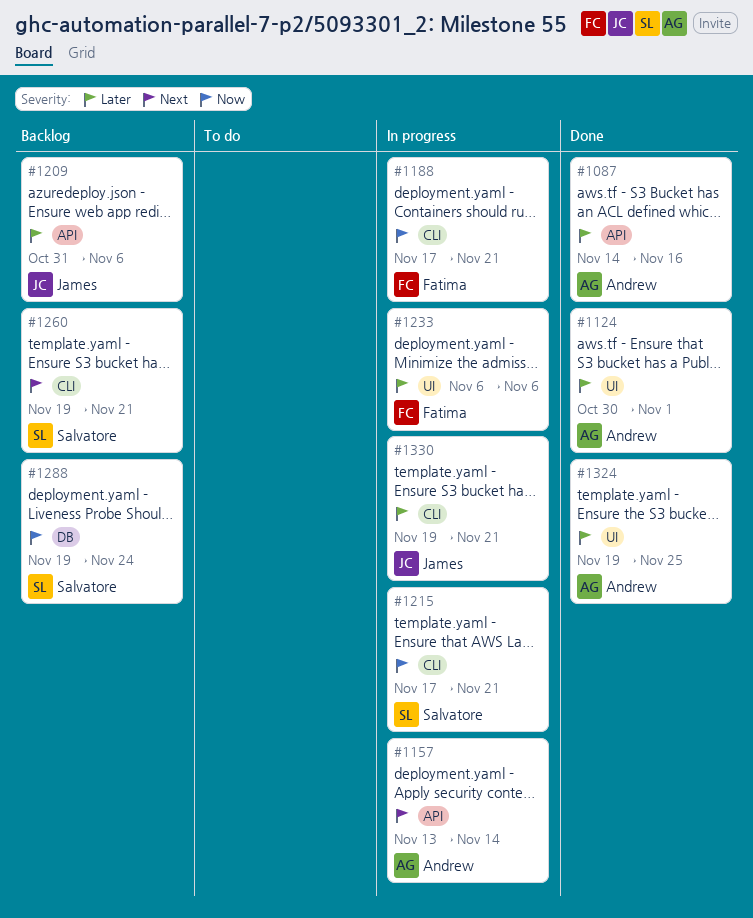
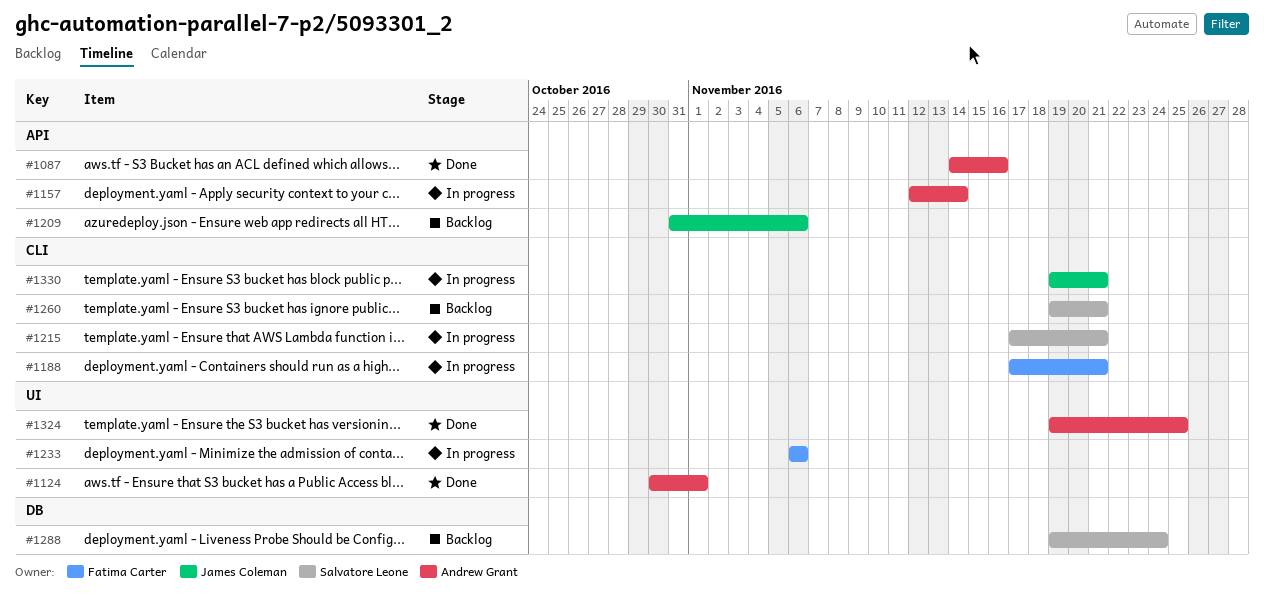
#1157, start: Nov 13 -> Nov 12

